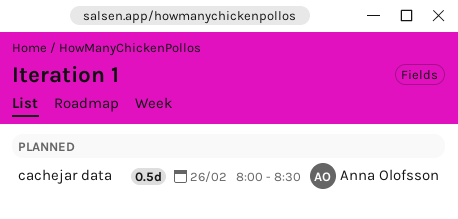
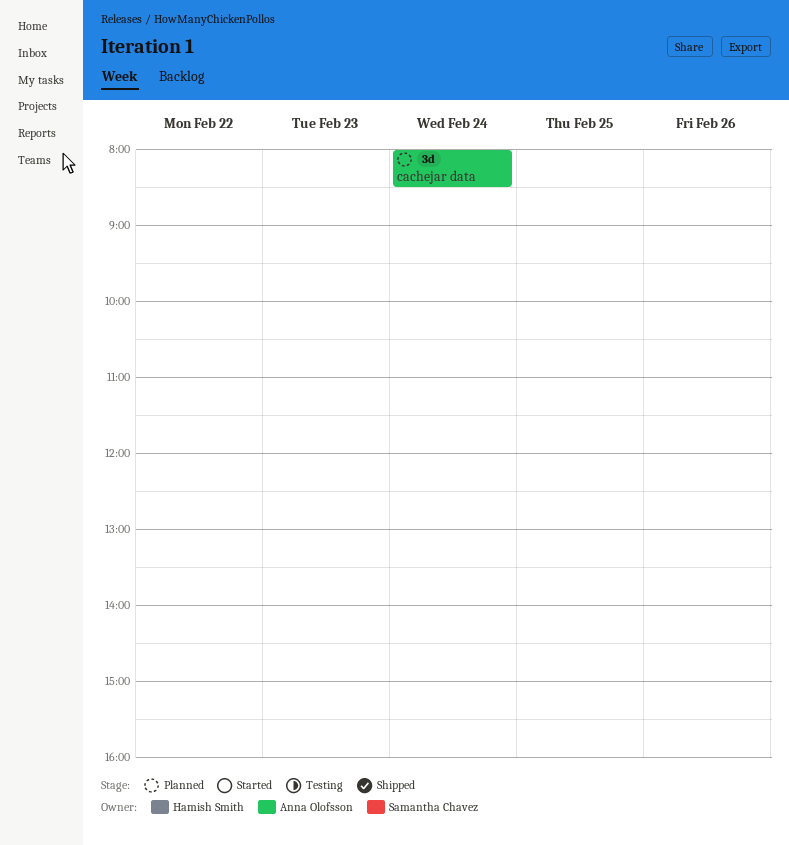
cachejar data, estimate: 0.5d -> 3d
cachejar data, day: Feb 26 -> Feb 24

